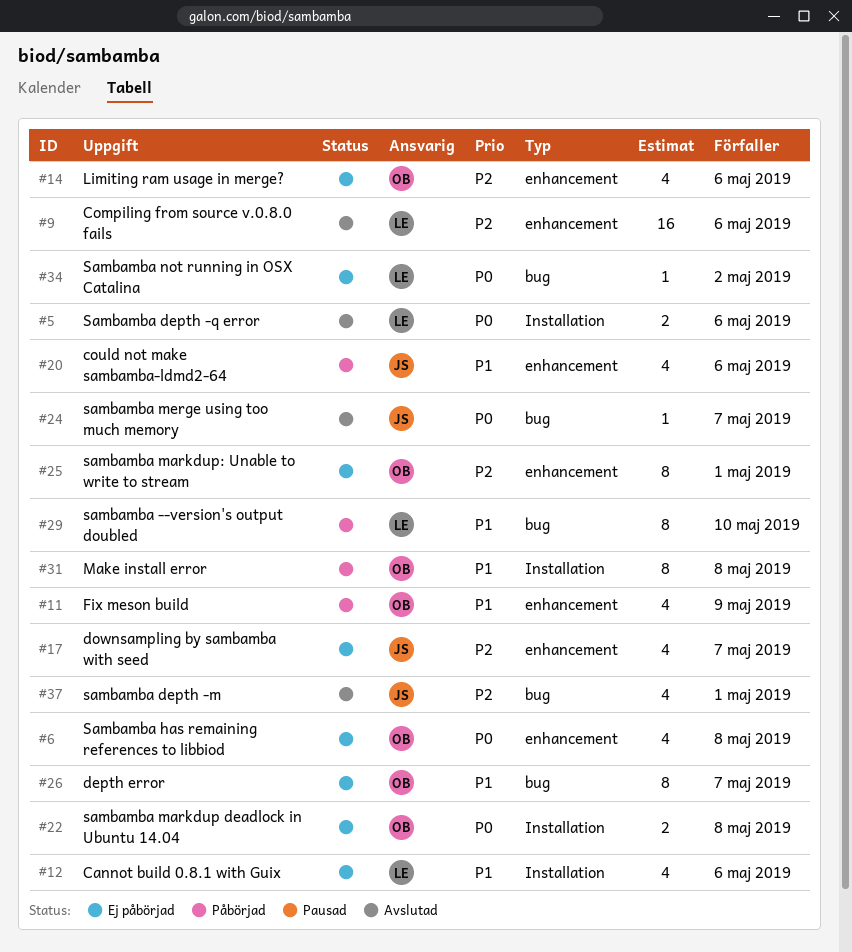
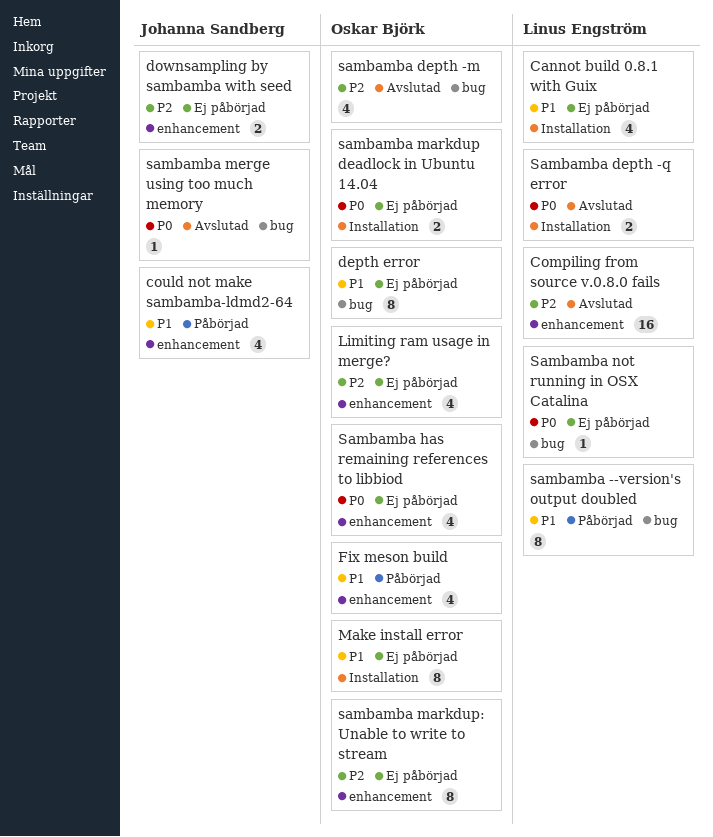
downsampling by sambamba with seed, estimate: 4 -> 2
Make install error, status: Påbörjad -> Ej påbörjad
sambamba depth -m, owner: Johanna Sandberg -> Oskar Björk

